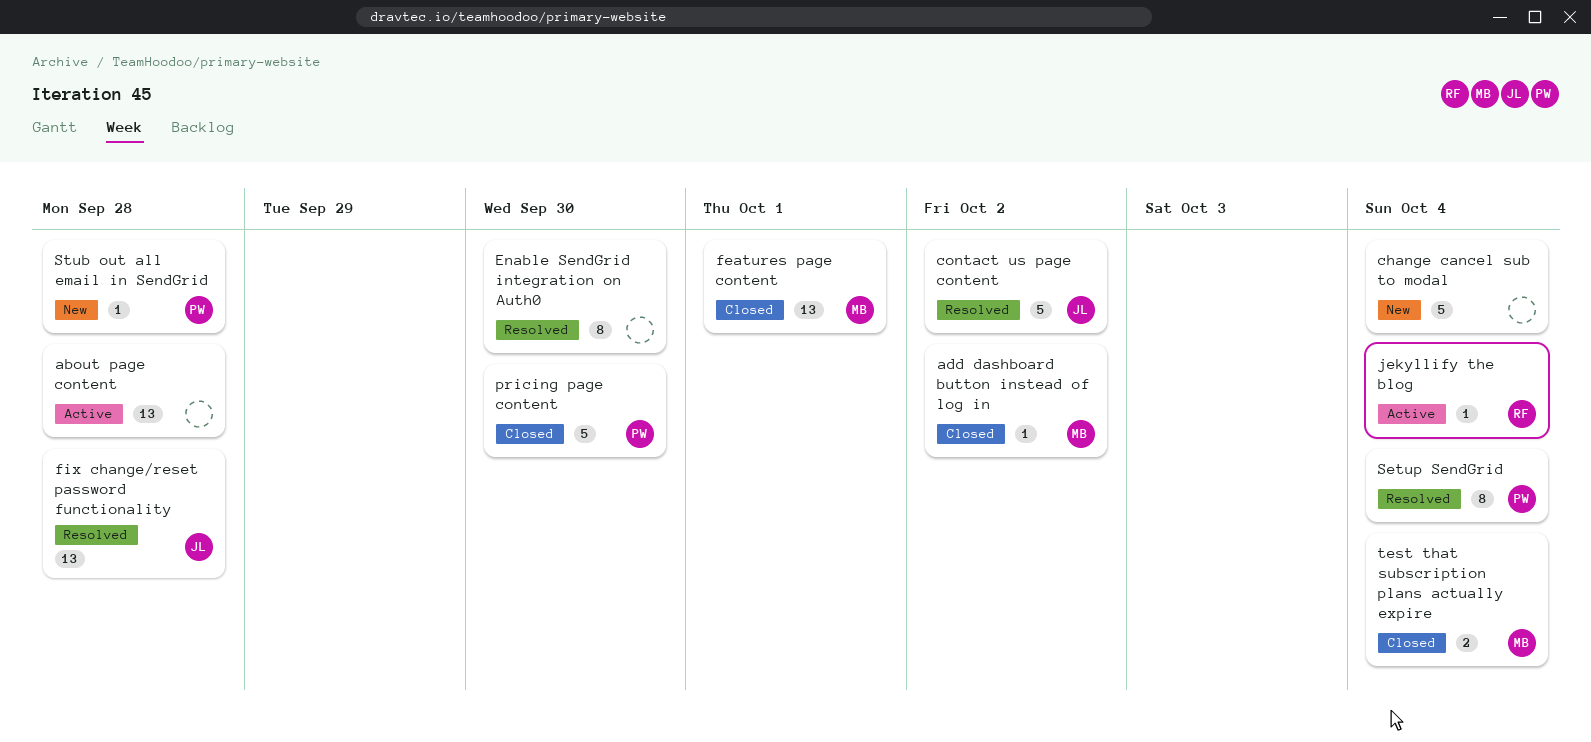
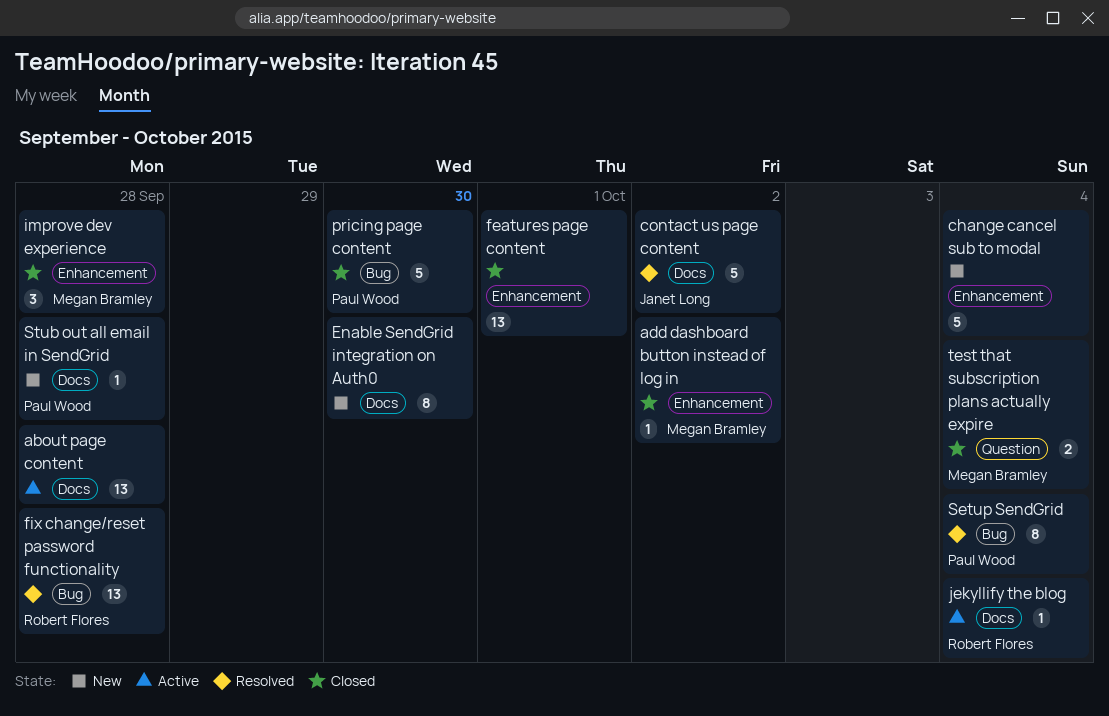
Enable SendGrid integration on Auth0, status: Resolved -> New
features page content, owner: Megan Bramley -> none
fix change/reset password functionality, owner: Janet Long -> Robert Flores
improve dev experience: none -> present

